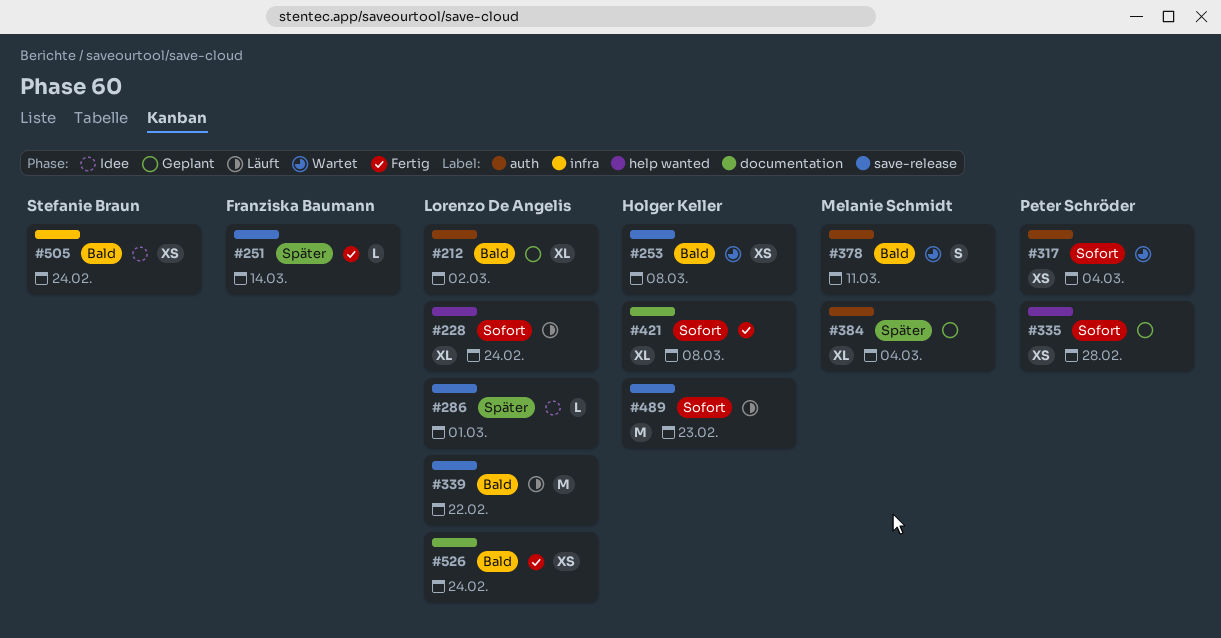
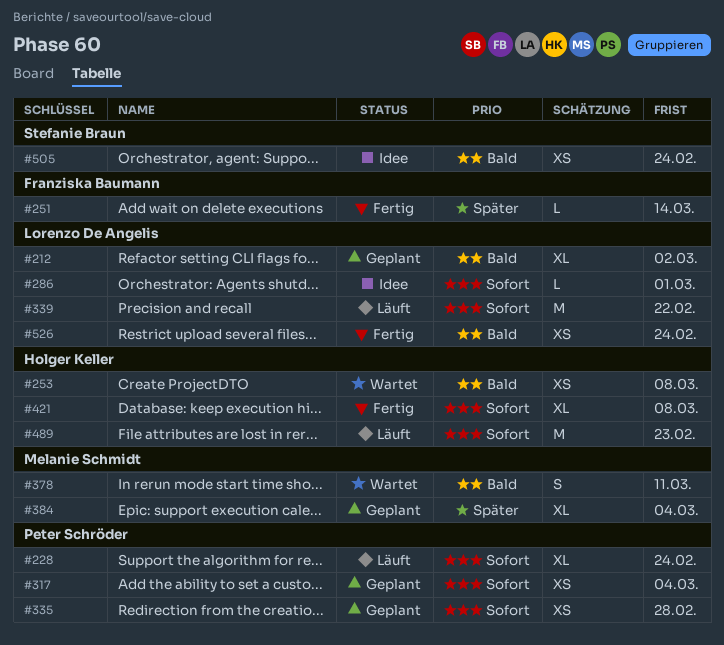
#228, owner: Lorenzo De Angelis -> Peter Schröder
#286, priority: Später -> Sofort
#317, status: Wartet -> Geplant
#339, priority: Bald -> Sofort

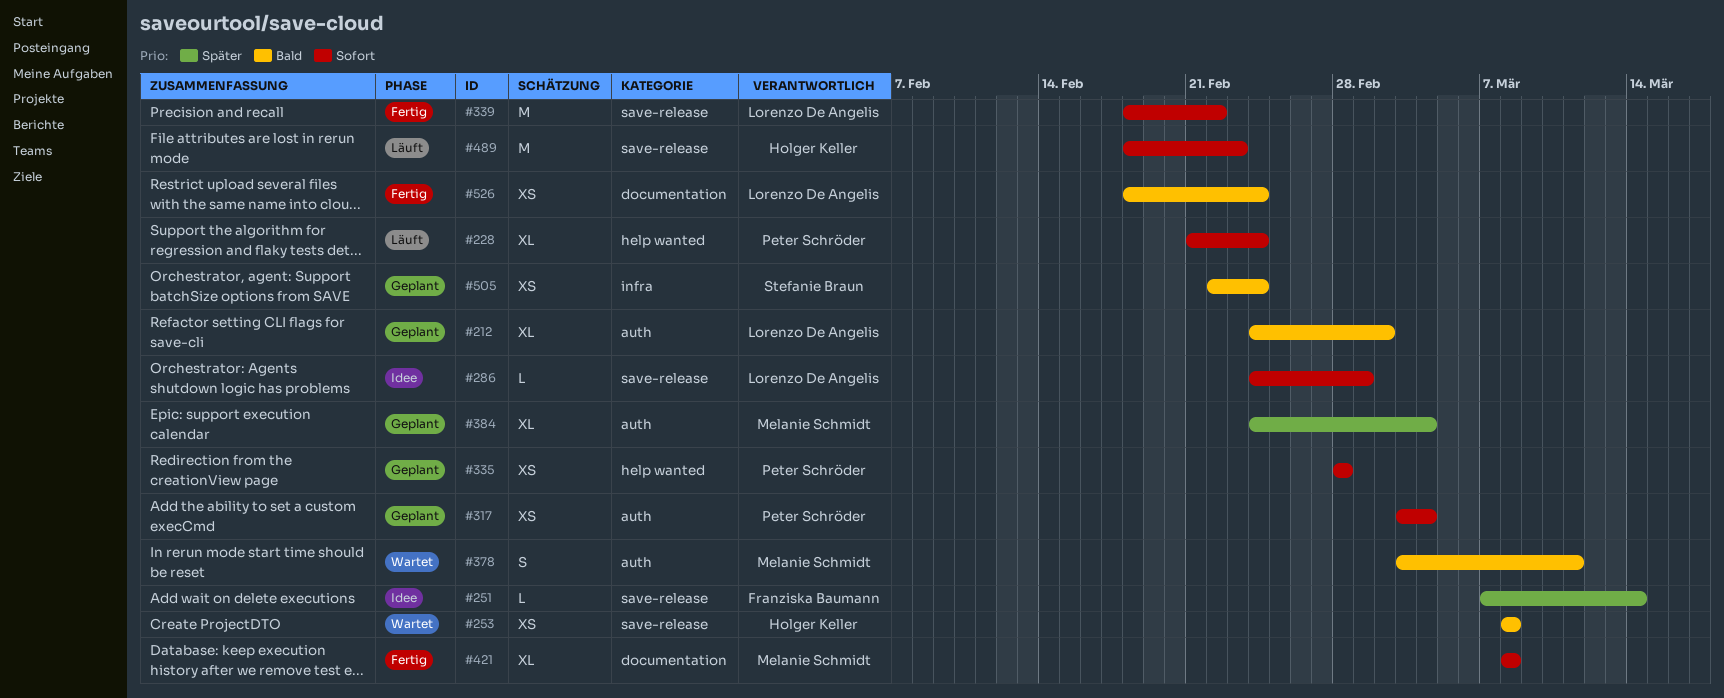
#251, status: Fertig -> Idee
#339, status: Läuft -> Fertig
#421, owner: Holger Keller -> Melanie Schmidt
#505, status: Idee -> Geplant

